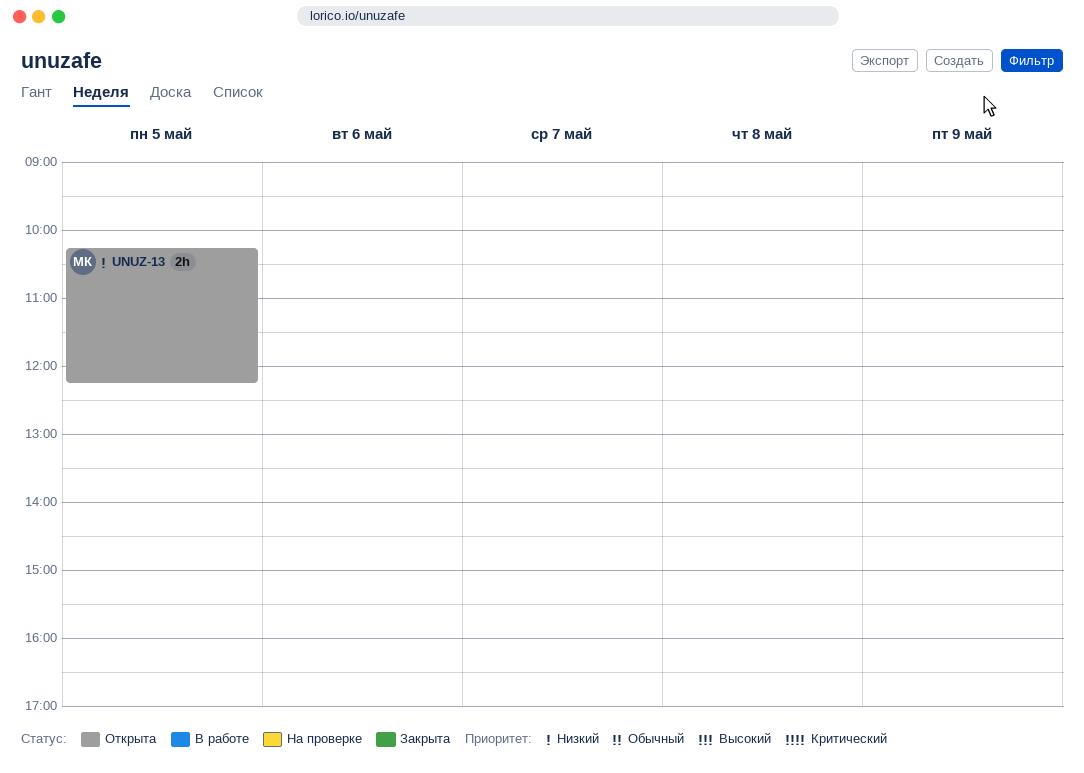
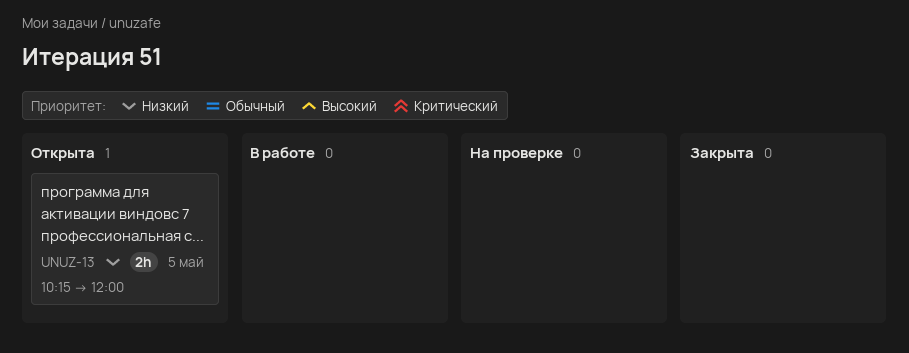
UNUZ-13, ends: 12:15 -> 12:00

